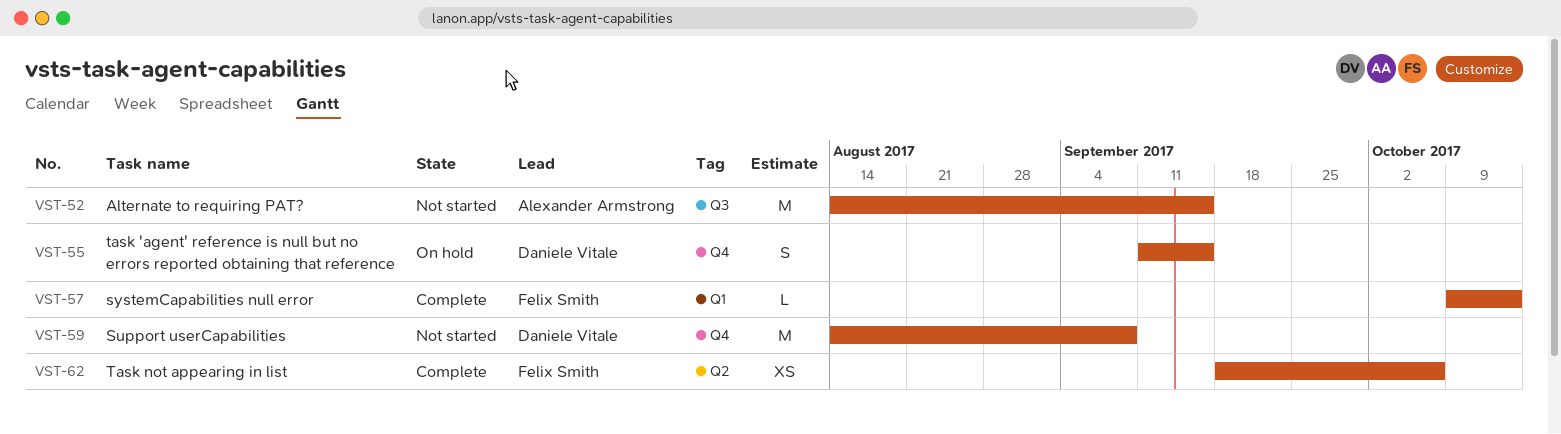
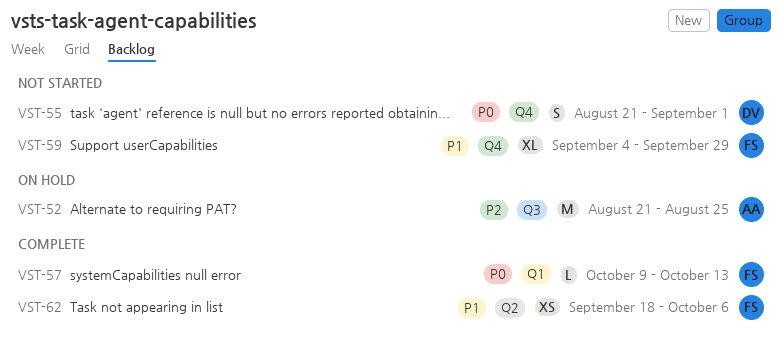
VST-52, status: Not started -> On hold
VST-52, start: Aug 14 -> Aug 21
VST-52, due: Sep 15 -> Aug 25
VST-55, status: On hold -> Not started
VST-55, start: Sep 11 -> Aug 21
VST-55, due: Sep 15 -> Sep 1
VST-59, owner: Daniele Vitale -> Felix Smith
VST-59, estimate: M -> XL
VST-59, start: Aug 14 -> Sep 4
VST-59, due: Sep 8 -> Sep 29

